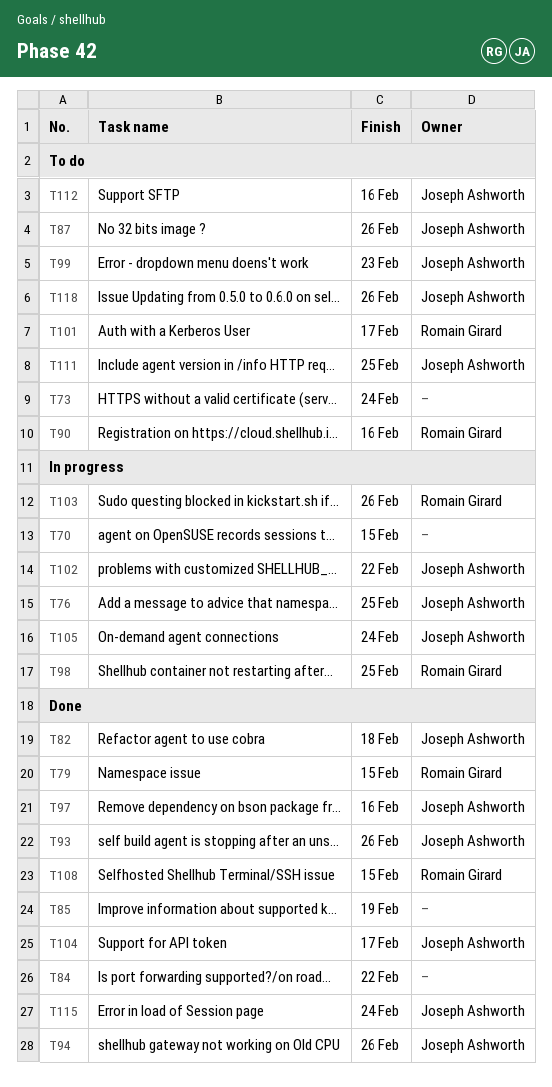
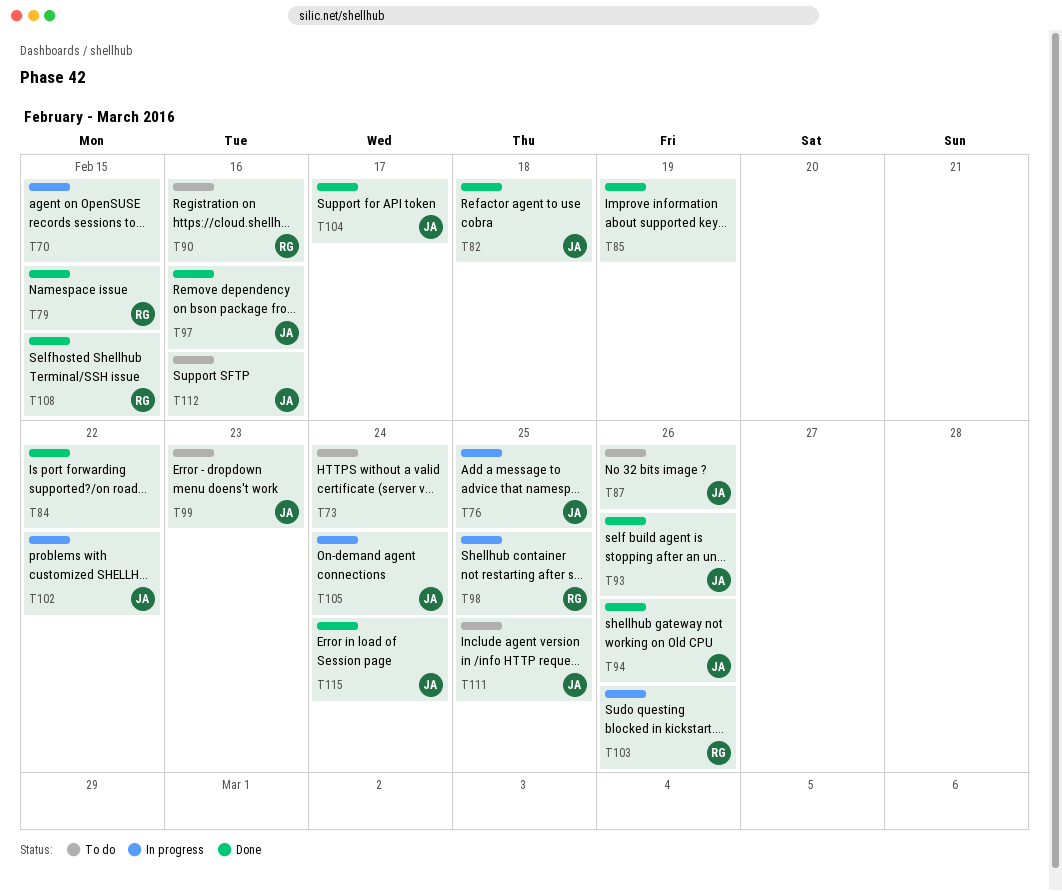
T101: present -> none
T118: present -> none

